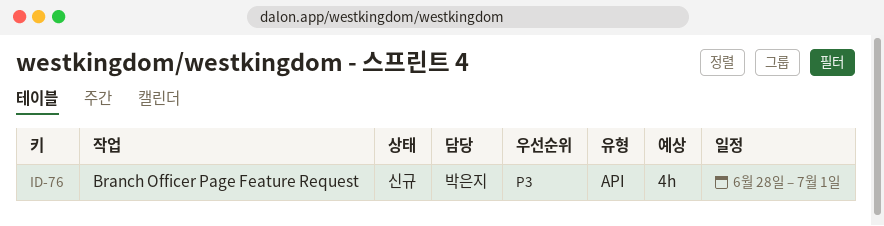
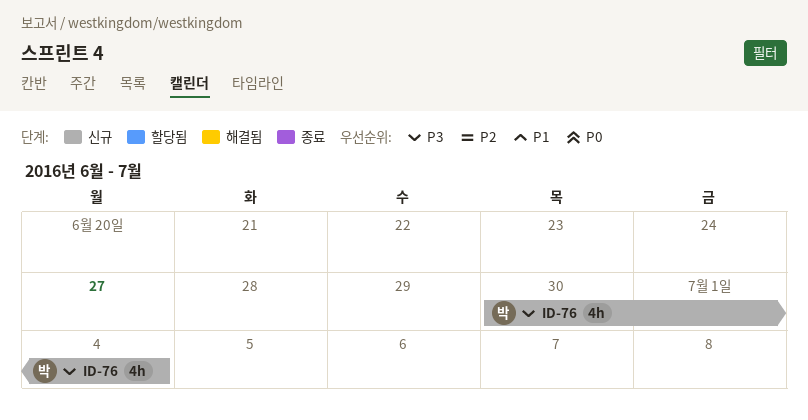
ID-76, start: Jun 28 -> Jun 30
ID-76, due: Jul 1 -> Jul 4

